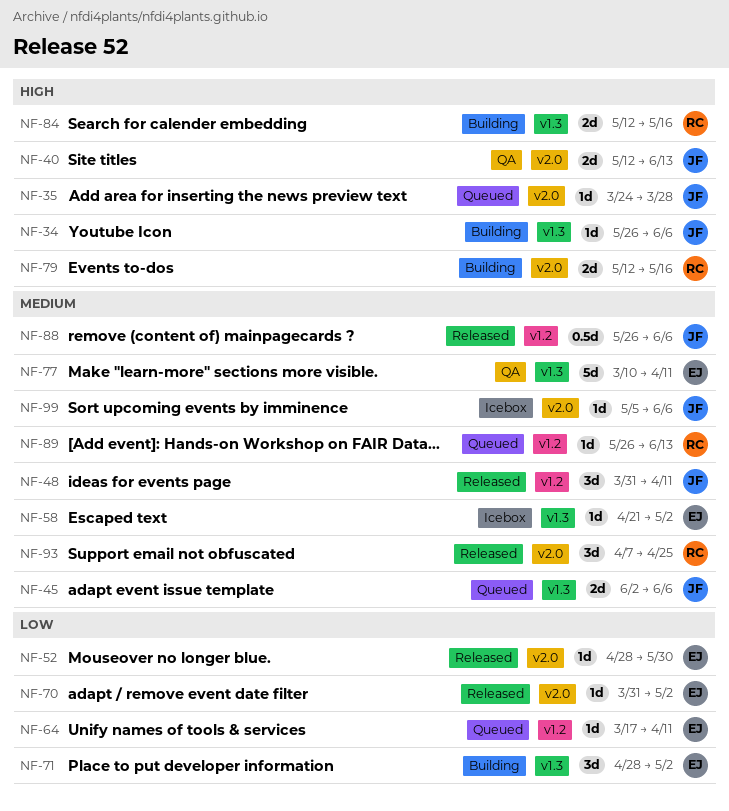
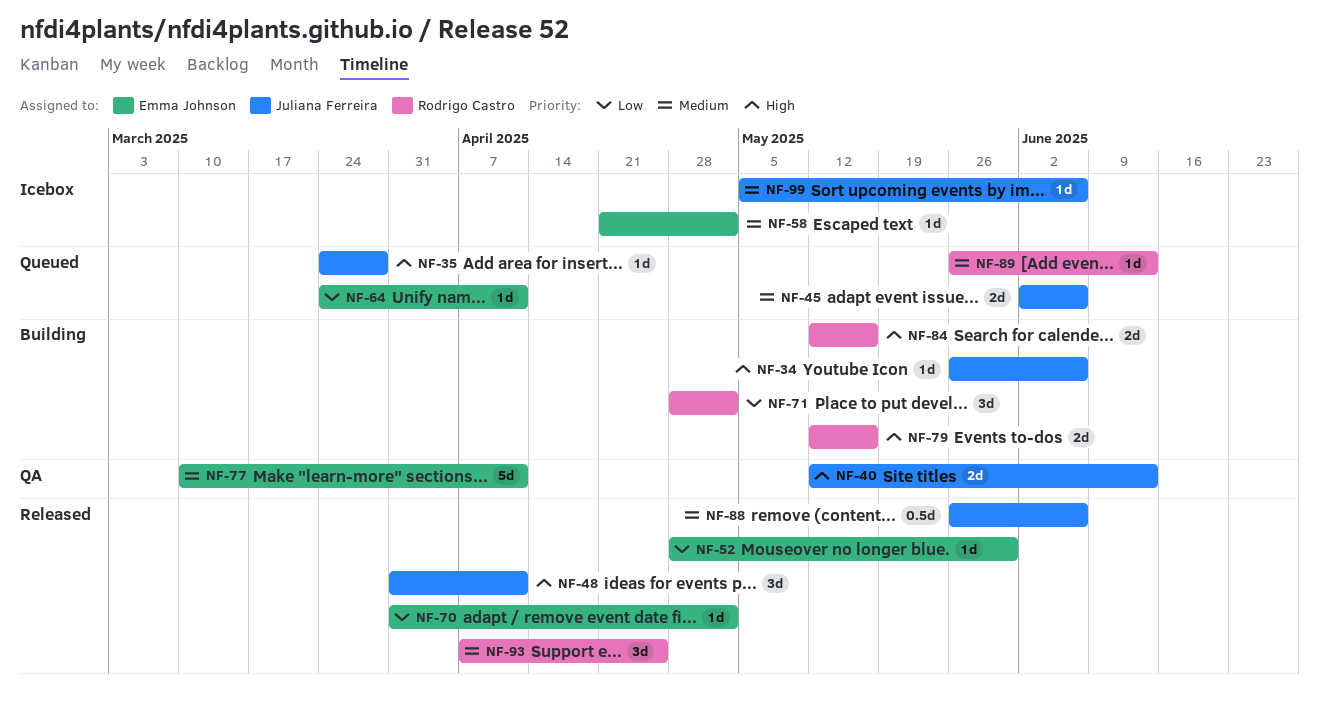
NF-48, priority: Medium -> High
NF-64, start: Mar 17 -> Mar 24
NF-71, owner: Emma Johnson -> Rodrigo Castro

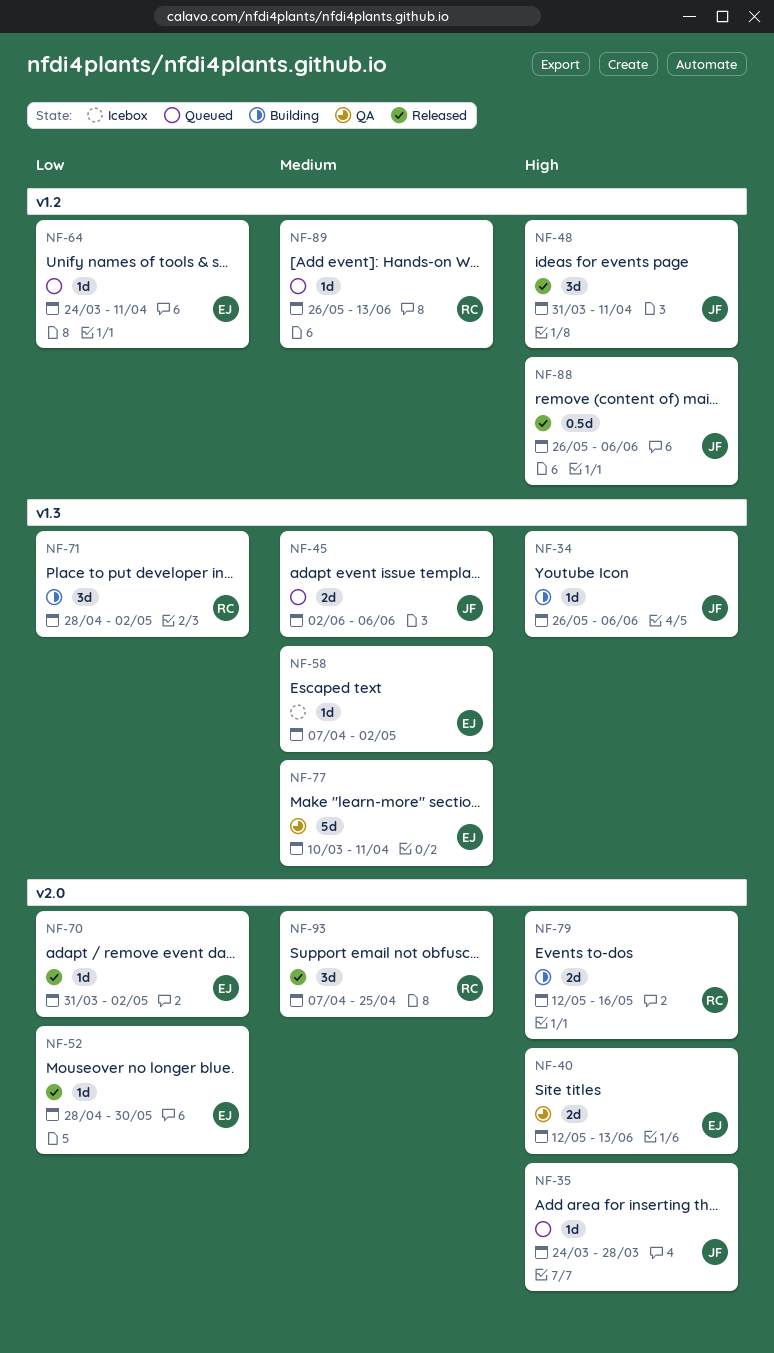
NF-40, owner: Juliana Ferreira -> Emma Johnson
NF-58, start: Apr 21 -> Apr 7
NF-84: present -> none
NF-88, priority: Medium -> High
NF-99: present -> none

